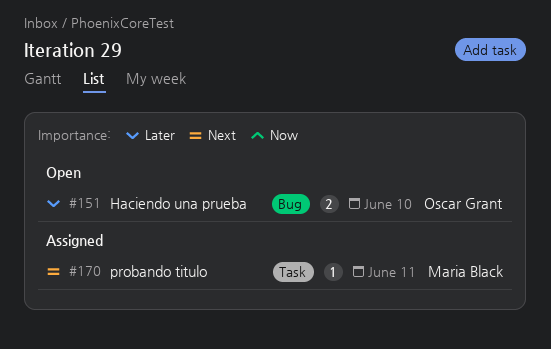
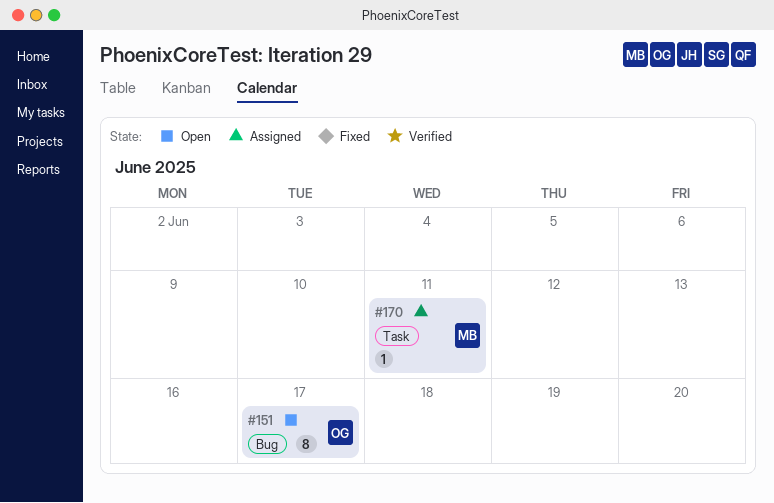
#151, estimate: 2 -> 8
#151, due: Jun 10 -> Jun 17

